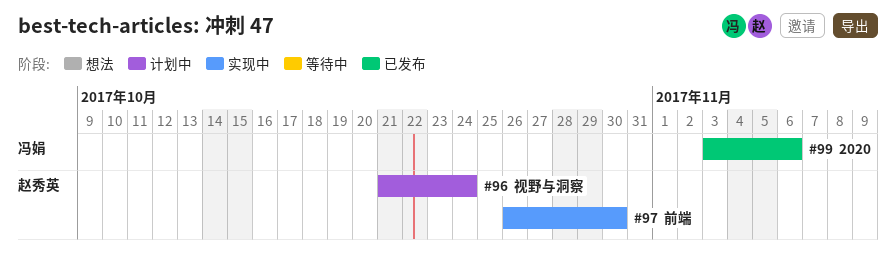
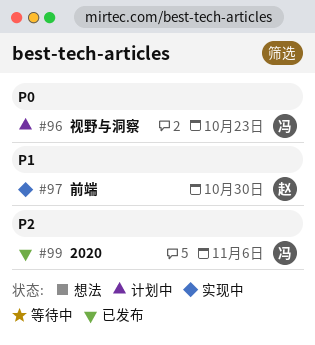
#96, owner: 赵秀英 -> 冯娟
#96, due: Oct 24 -> Oct 23

